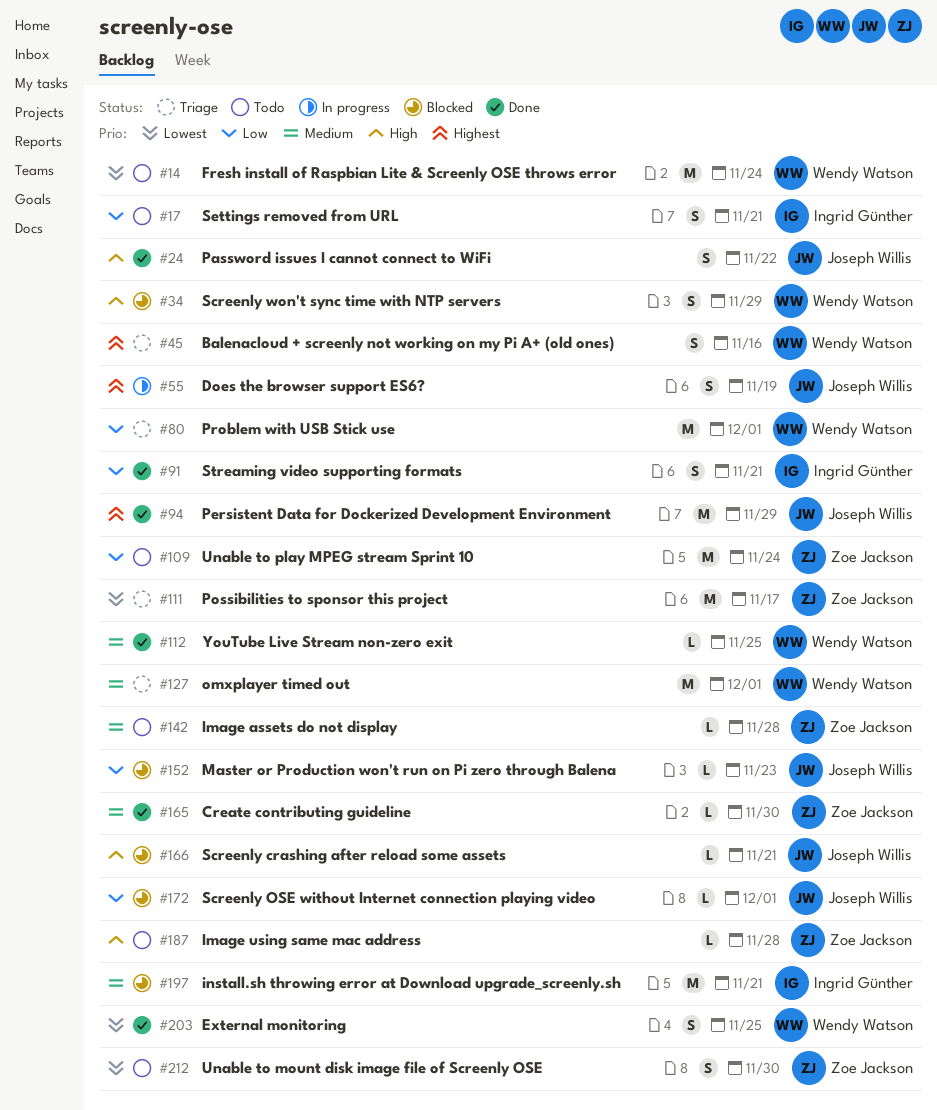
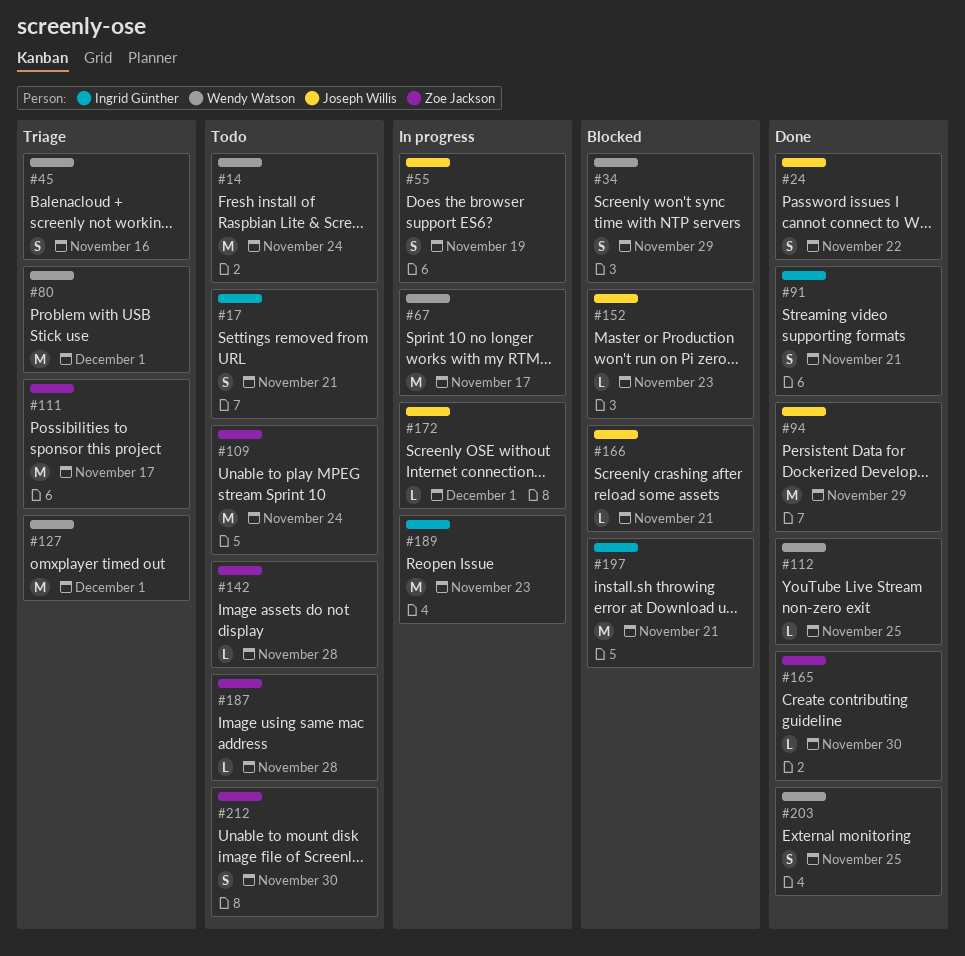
#67: none -> present
#172, status: Blocked -> In progress
#189: none -> present

